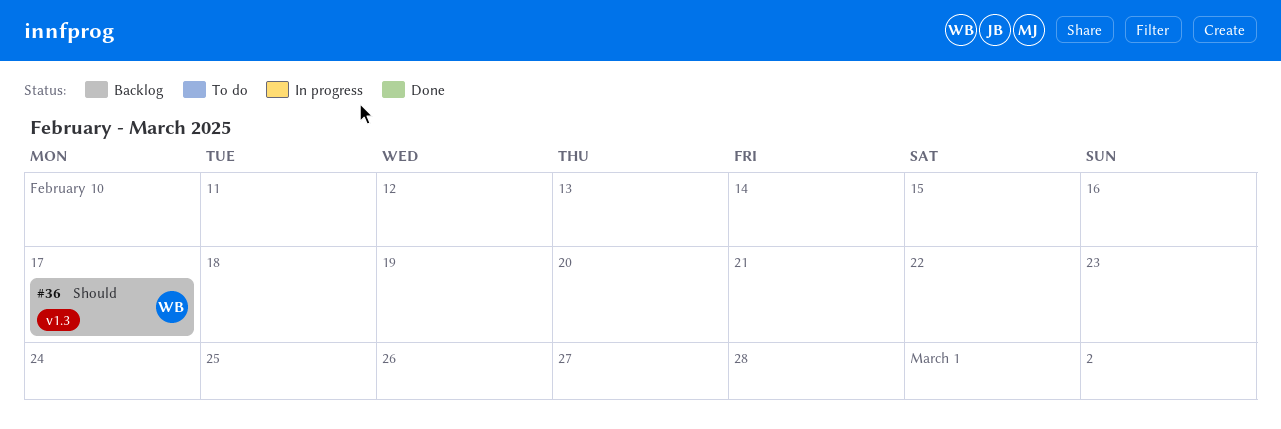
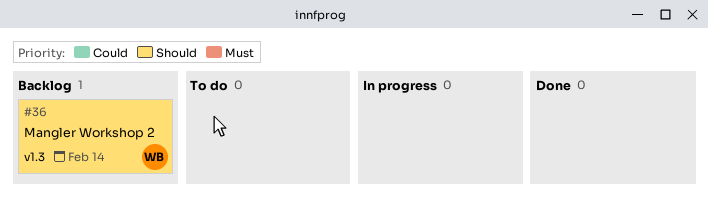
#36, due: Feb 17 -> Feb 14

